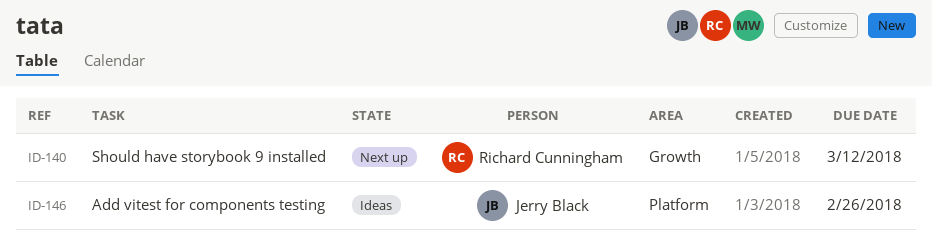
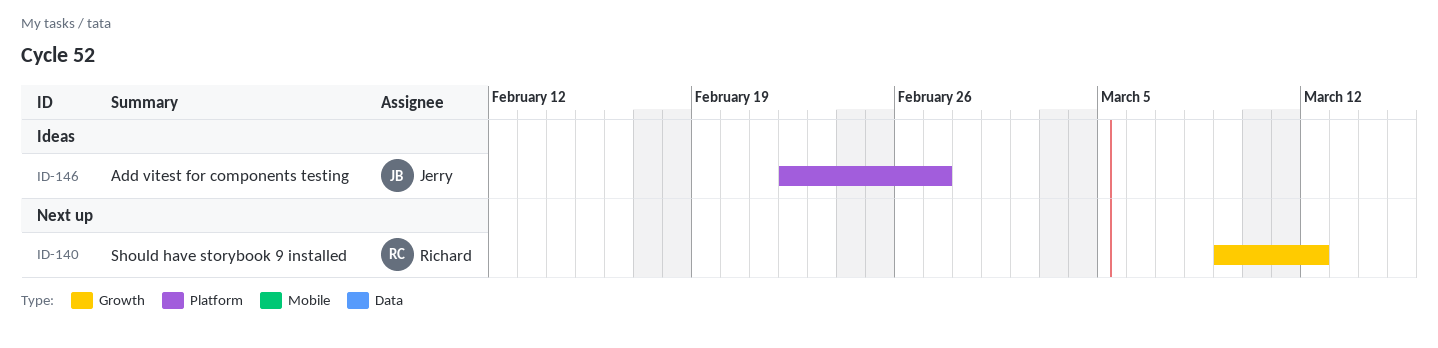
ID-146, due: Feb 26 -> Feb 27

